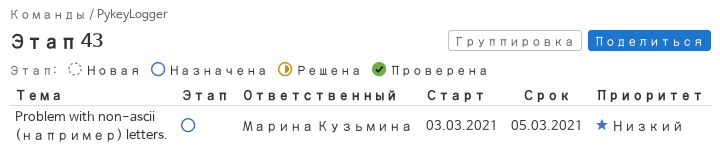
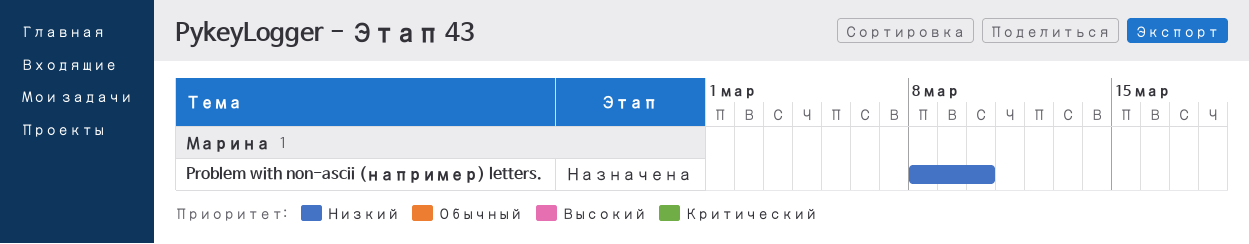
Problem with non-ascii (например) letters., start: Mar 3 -> Mar 8
Problem with non-ascii (например) letters., due: Mar 5 -> Mar 10

